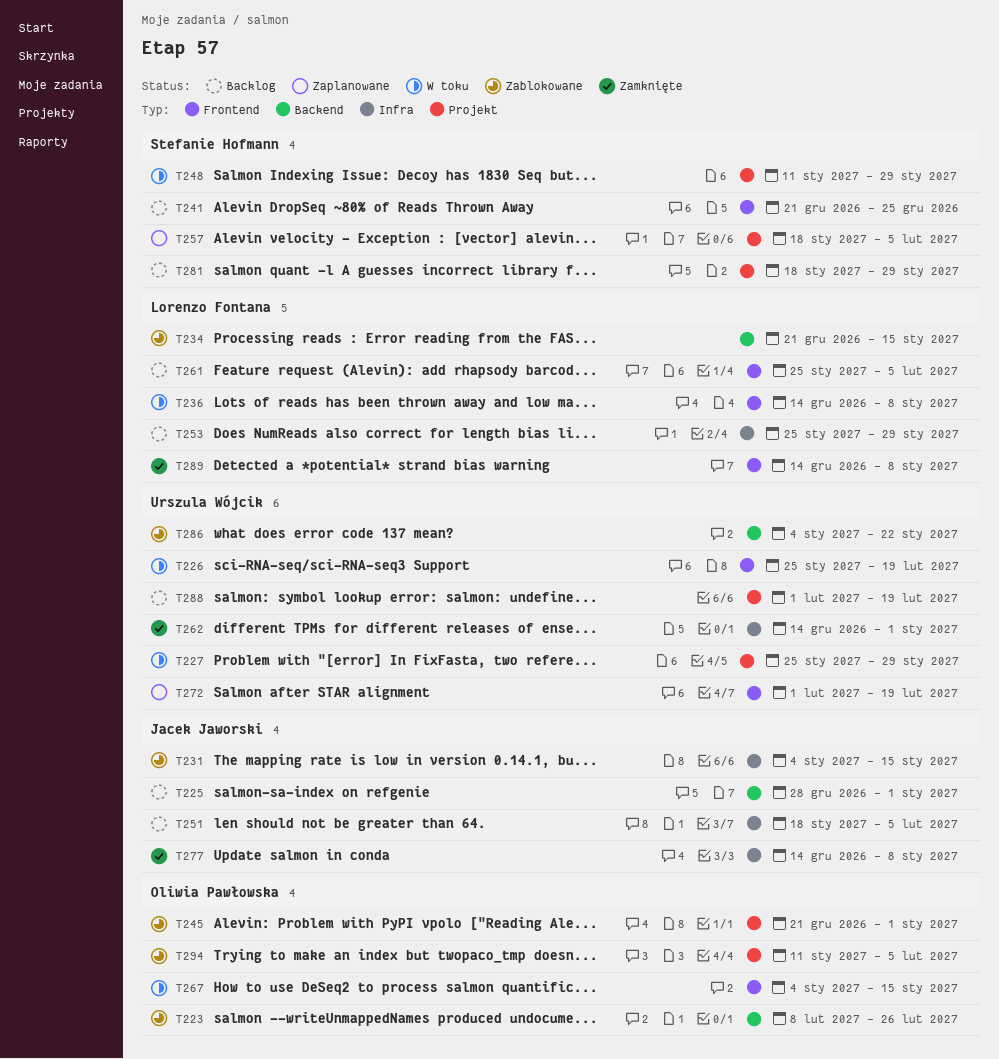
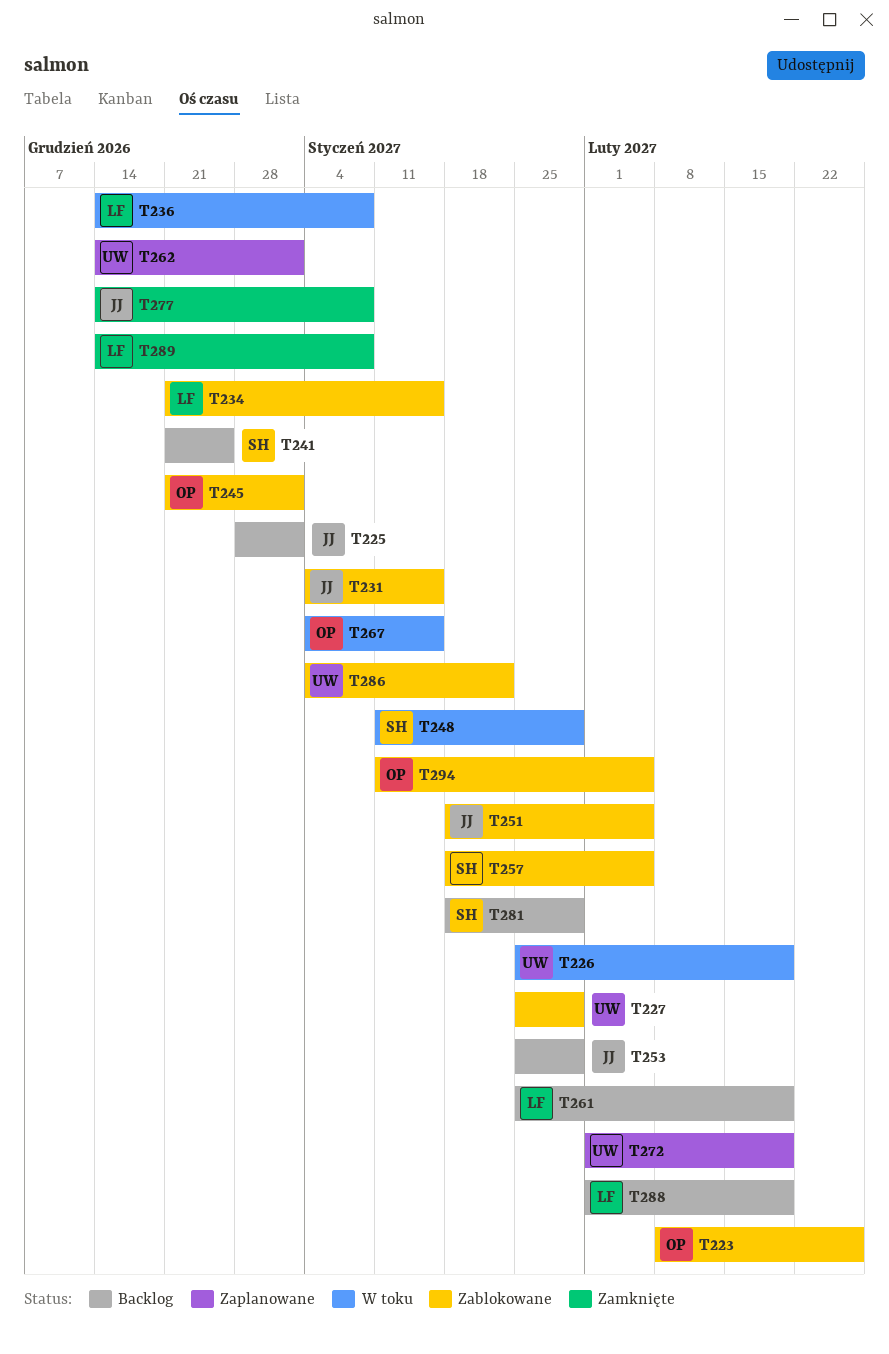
T227, status: W toku -> Zablokowane
T251, status: Backlog -> Zablokowane
T253, owner: Lorenzo Fontana -> Jacek Jaworski
T257, status: Zaplanowane -> Zablokowane
T261, due: Feb 5 -> Feb 19
T262, status: Zamknięte -> Zaplanowane
T288, owner: Urszula Wójcik -> Lorenzo Fontana

